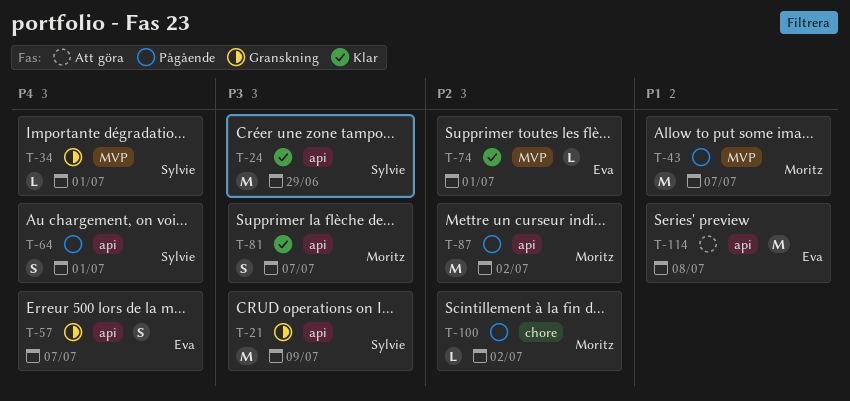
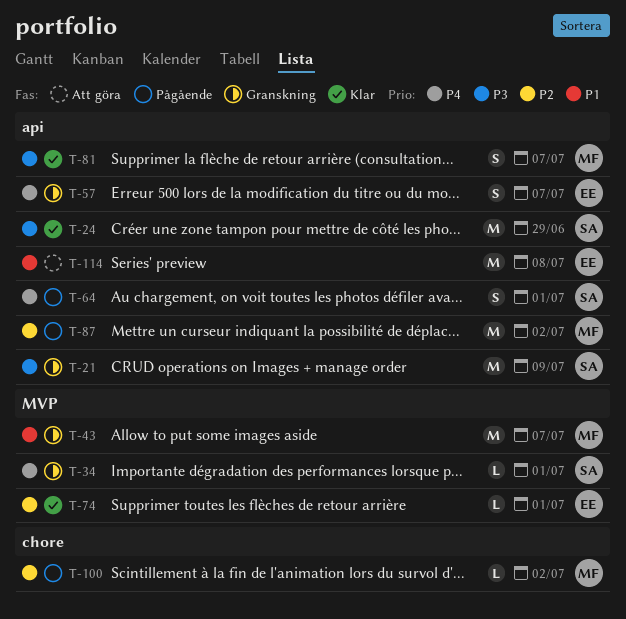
T-43, status: Pågående -> Granskning

